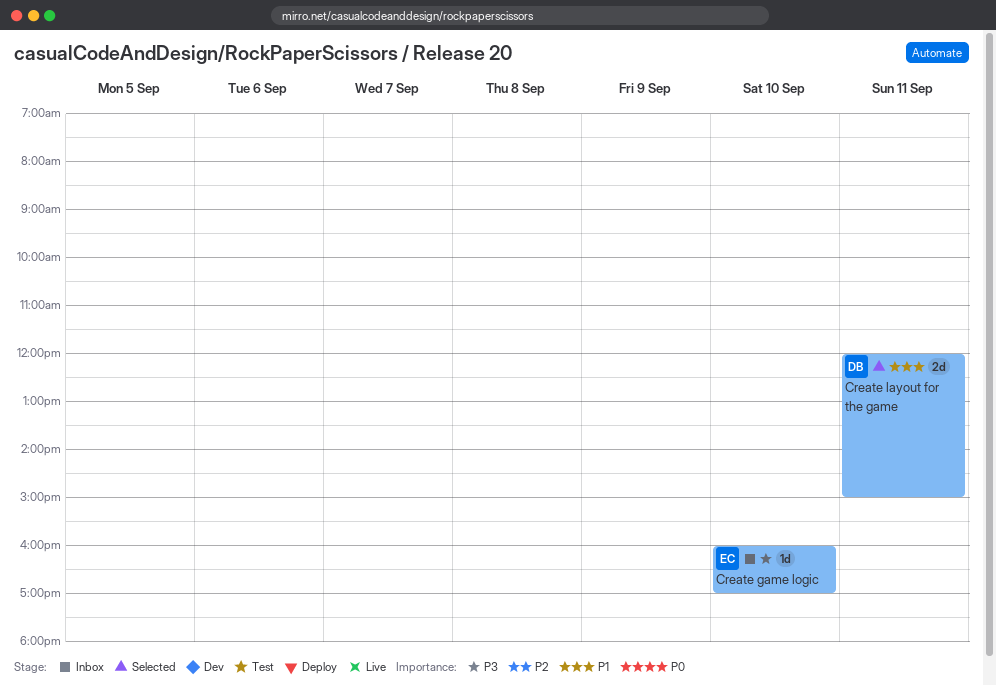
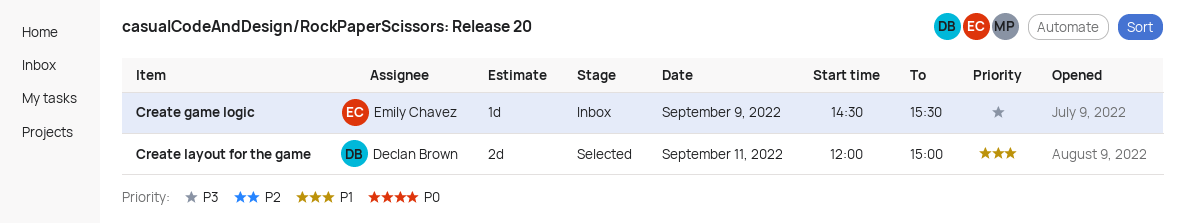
Create game logic, day: Sep 10 -> Sep 9
Create game logic, begins: 16:00 -> 14:30
Create game logic, ends: 17:00 -> 15:30

